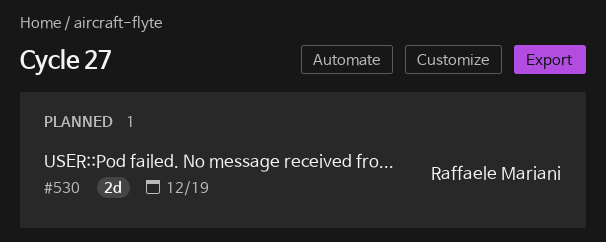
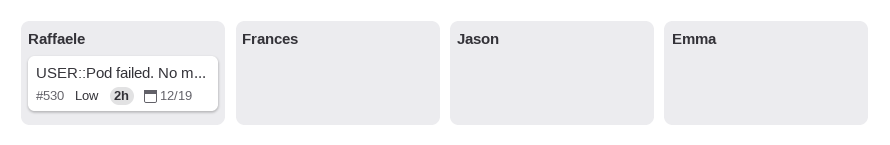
#530, estimate: 2d -> 2h

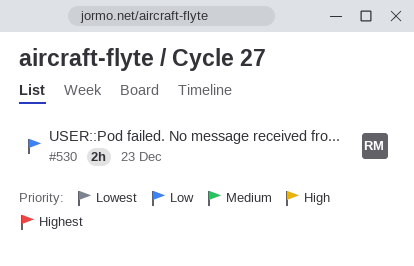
#530, due: Dec 19 -> Dec 23

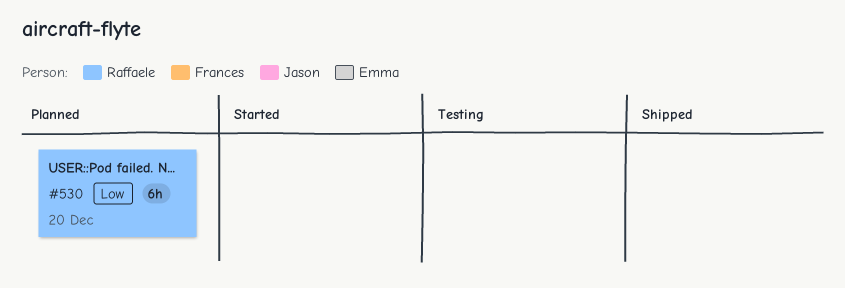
#530, estimate: 2h -> 6h
#530, due: Dec 23 -> Dec 20

